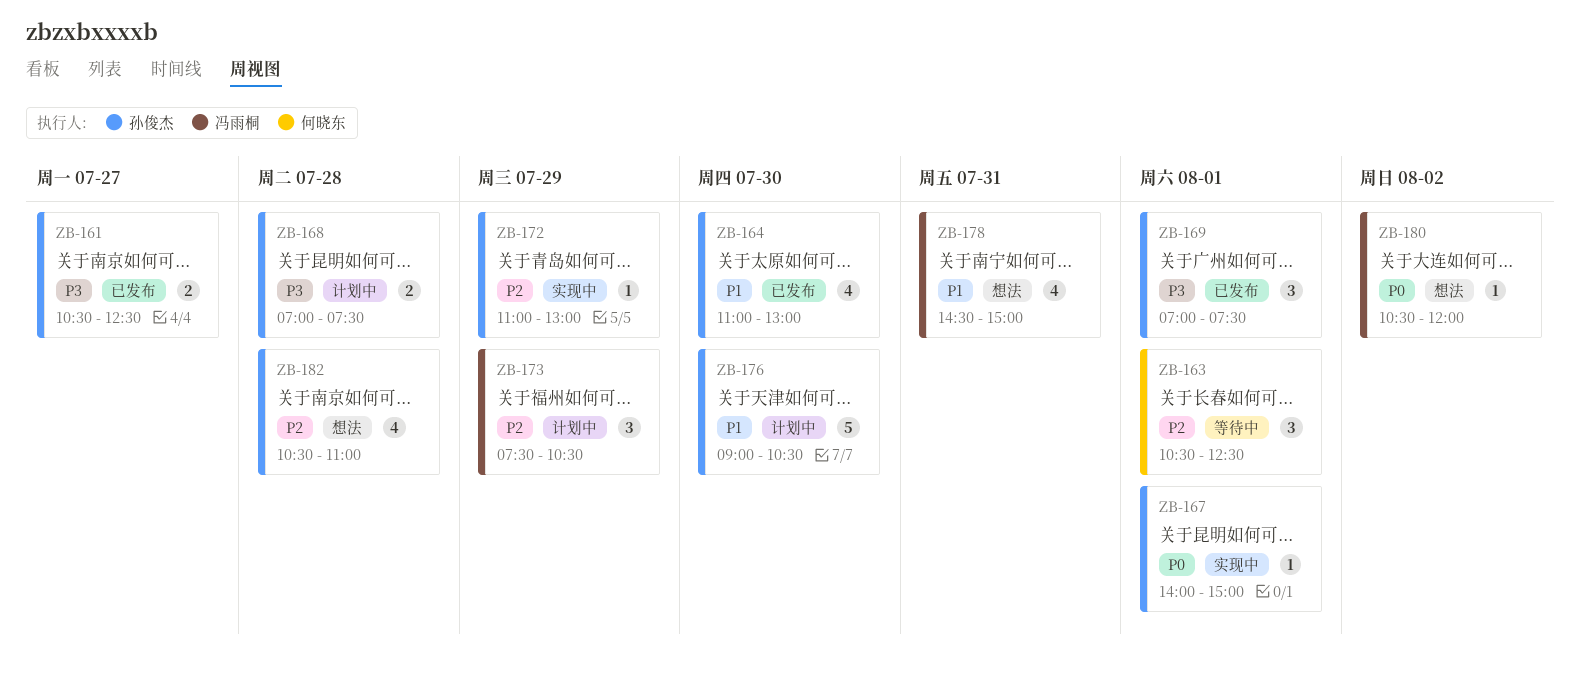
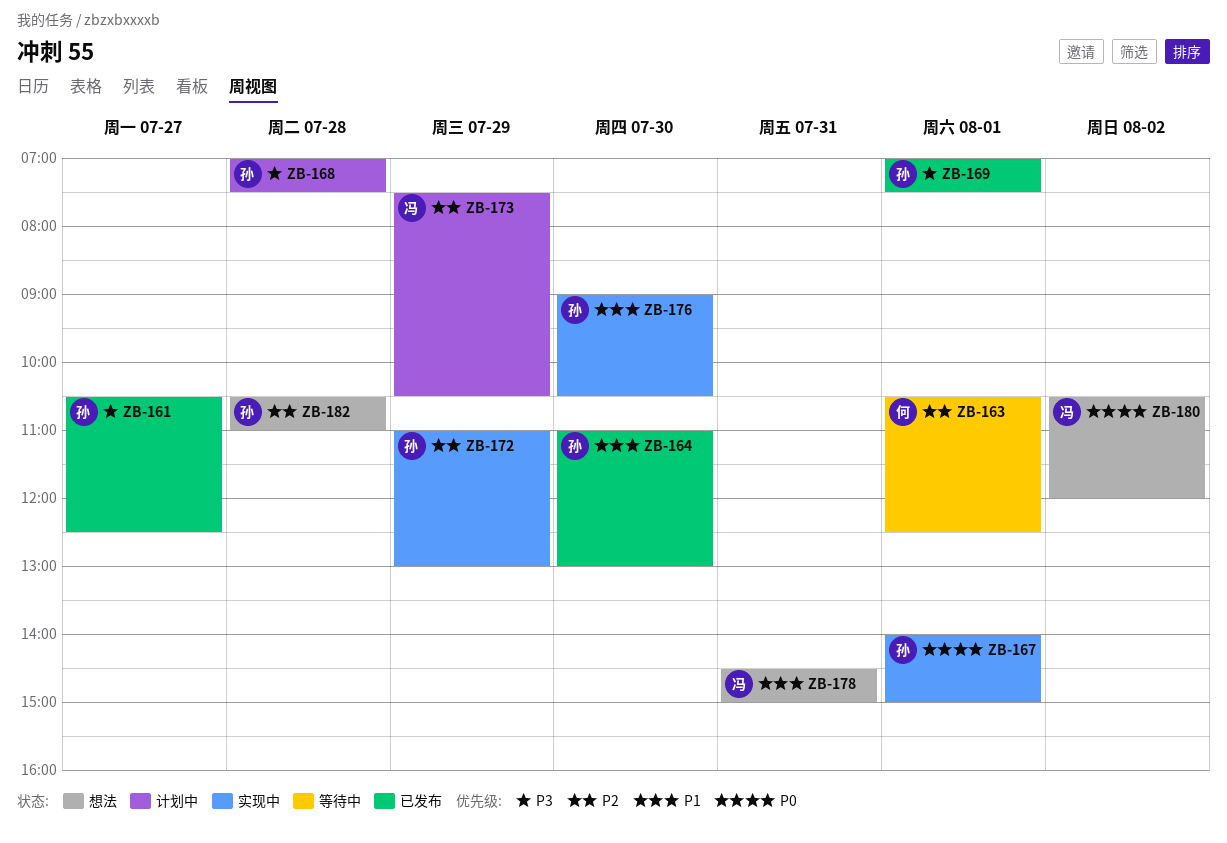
ZB-176, status: 计划中 -> 实现中

